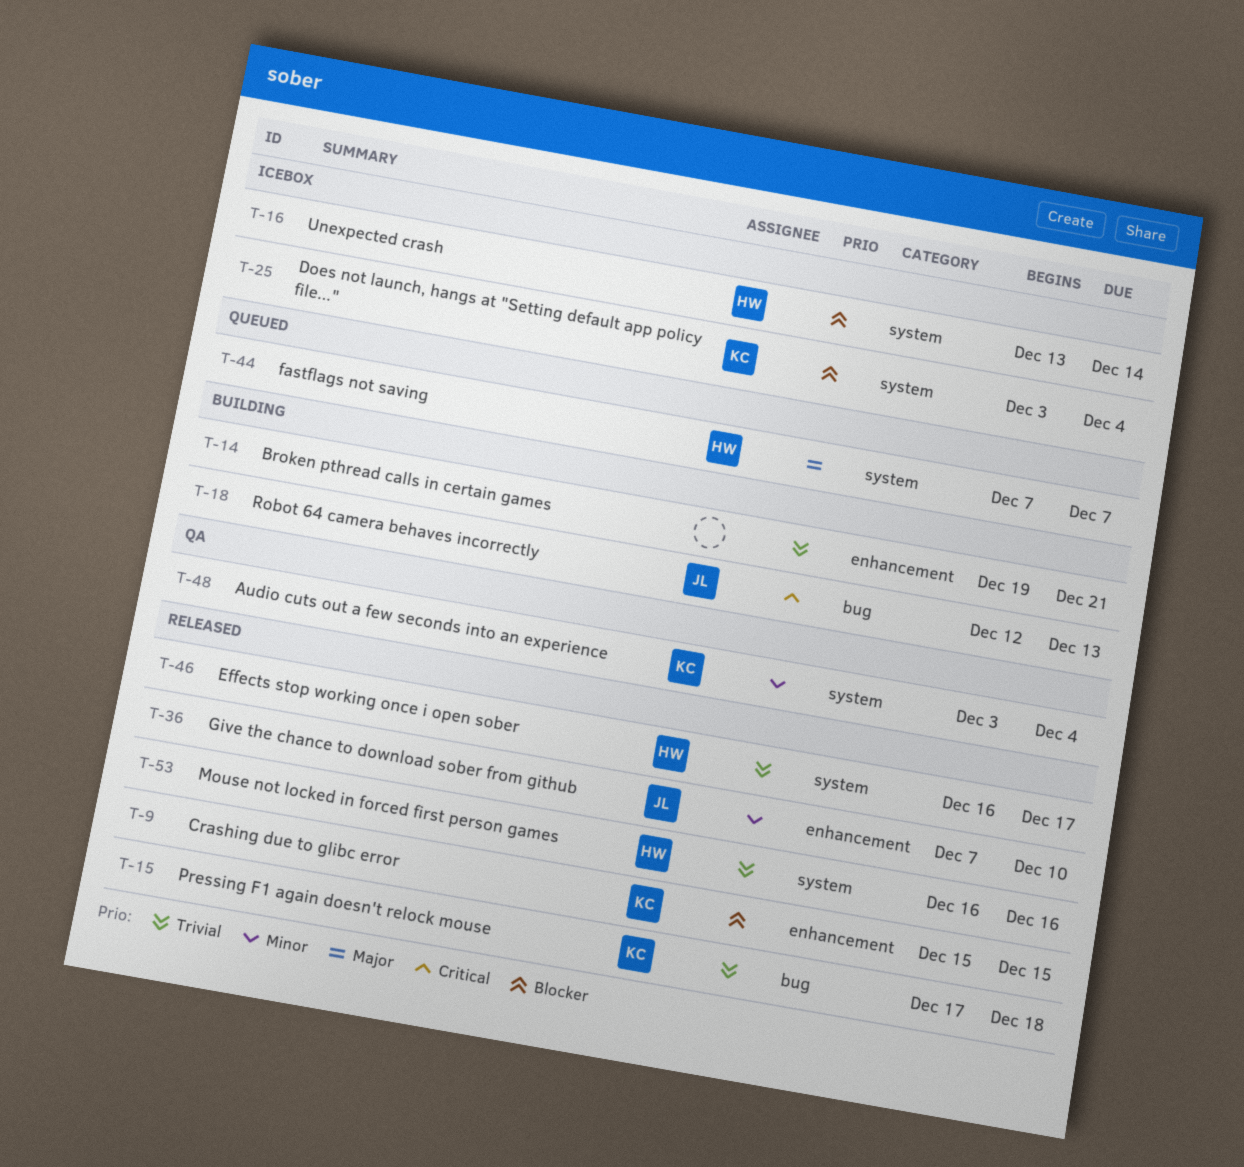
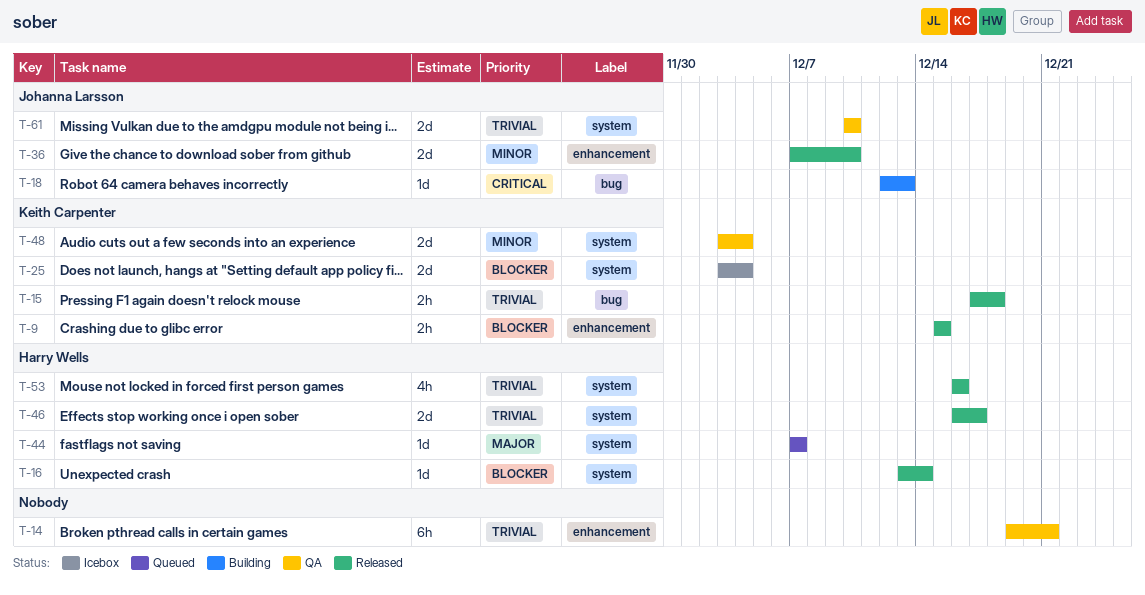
T-14, status: Building -> QA
T-16, status: Icebox -> Released
T-61: none -> present

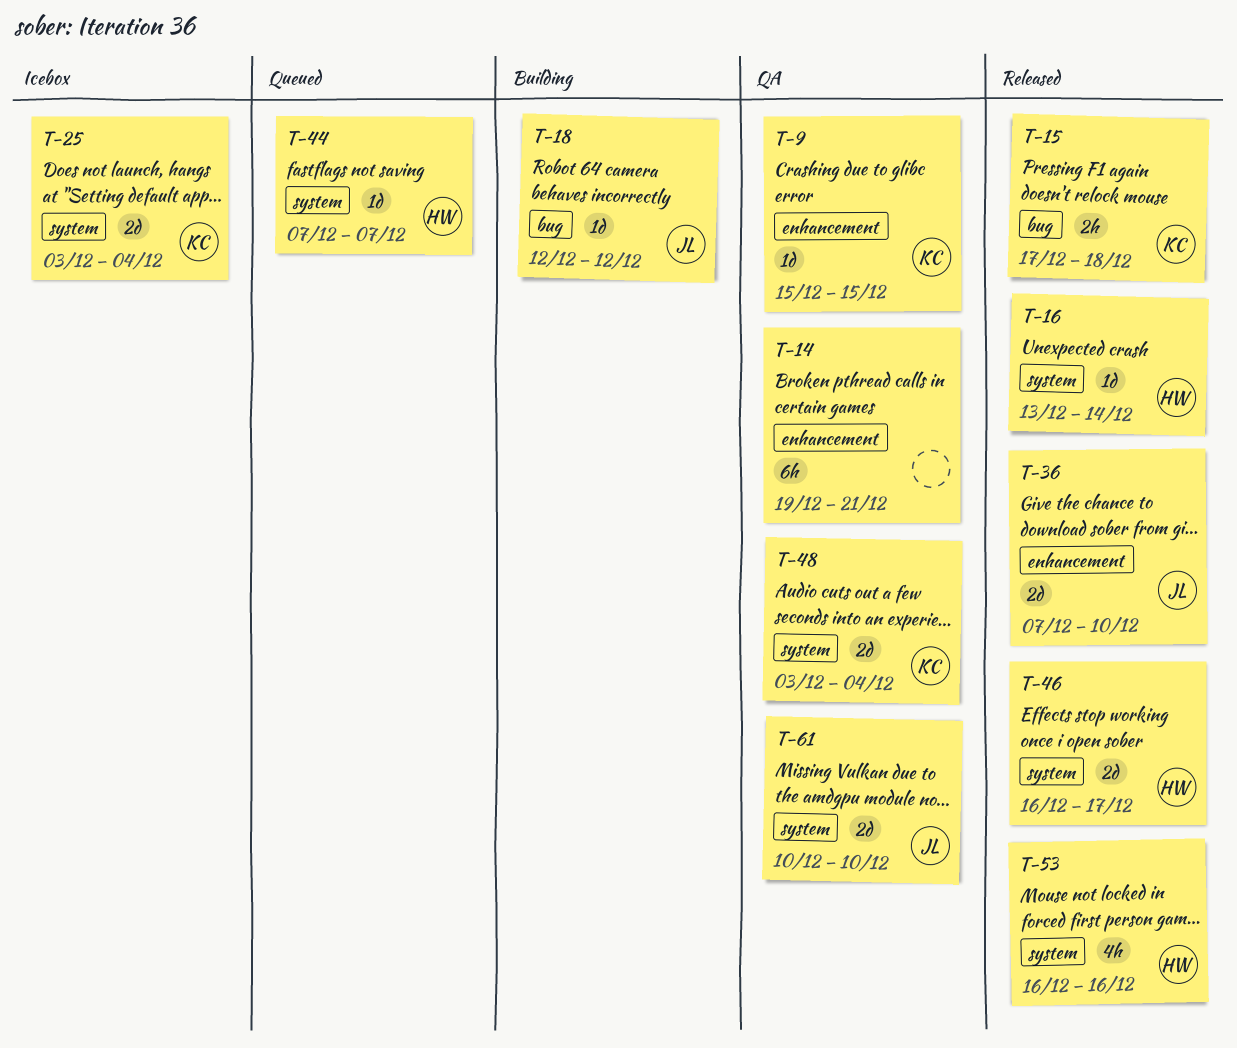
T-9, status: Released -> QA
T-9, estimate: 2h -> 1d
T-18, due: Dec 13 -> Dec 12

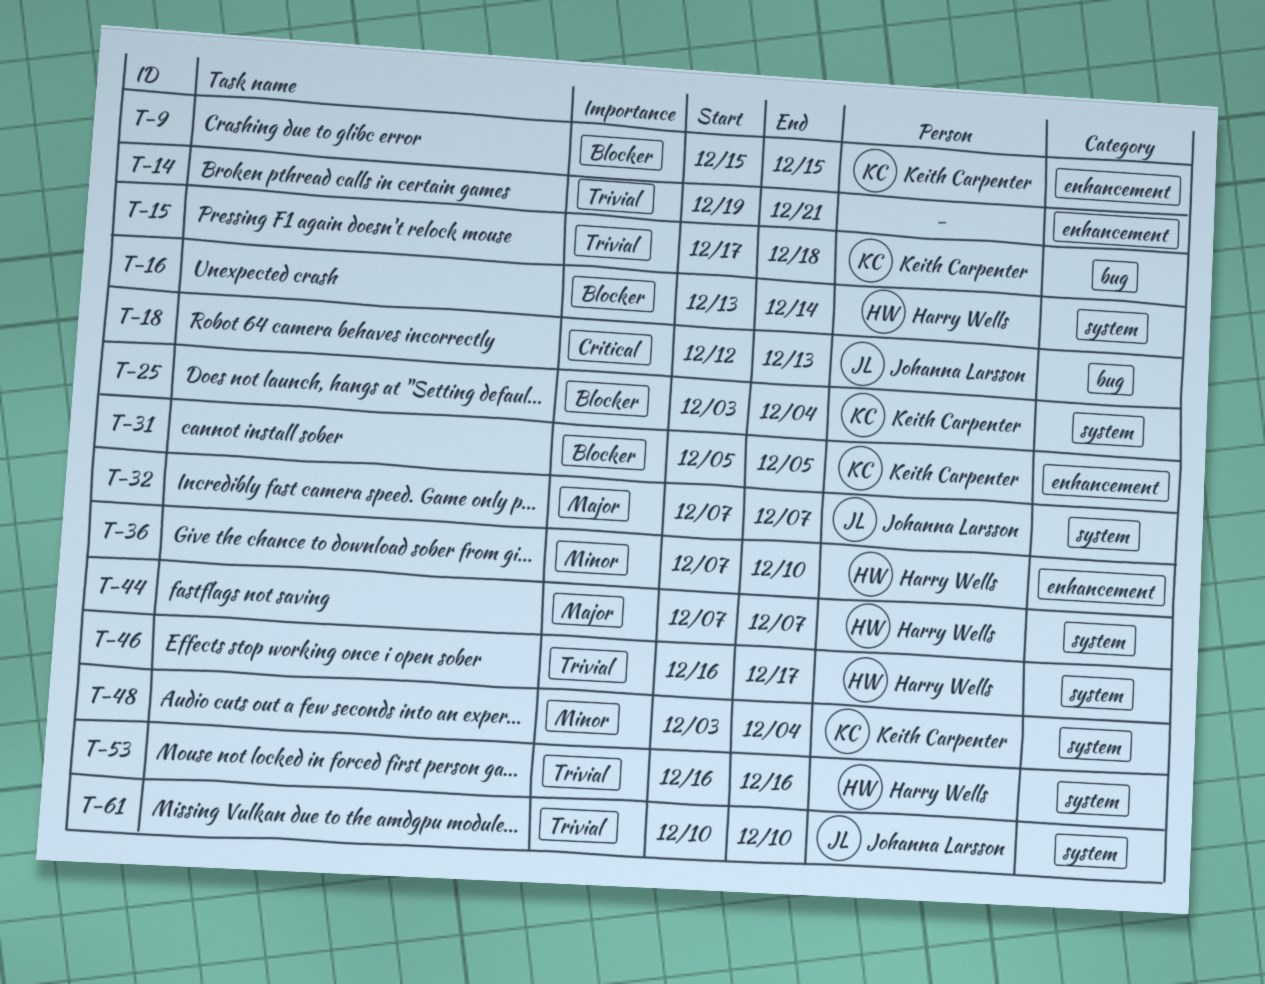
T-18, due: Dec 12 -> Dec 13
T-31: none -> present
T-32: none -> present
T-36, owner: Johanna Larsson -> Harry Wells

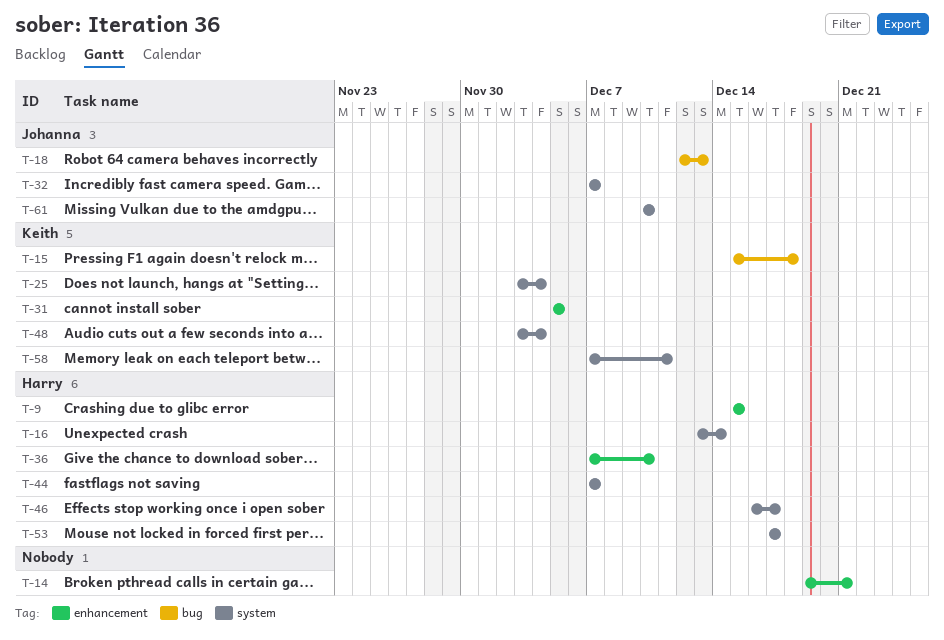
T-9, owner: Keith Carpenter -> Harry Wells
T-15, start: Dec 17 -> Dec 15
T-53, start: Dec 16 -> Dec 17
T-53, due: Dec 16 -> Dec 17
T-58: none -> present

